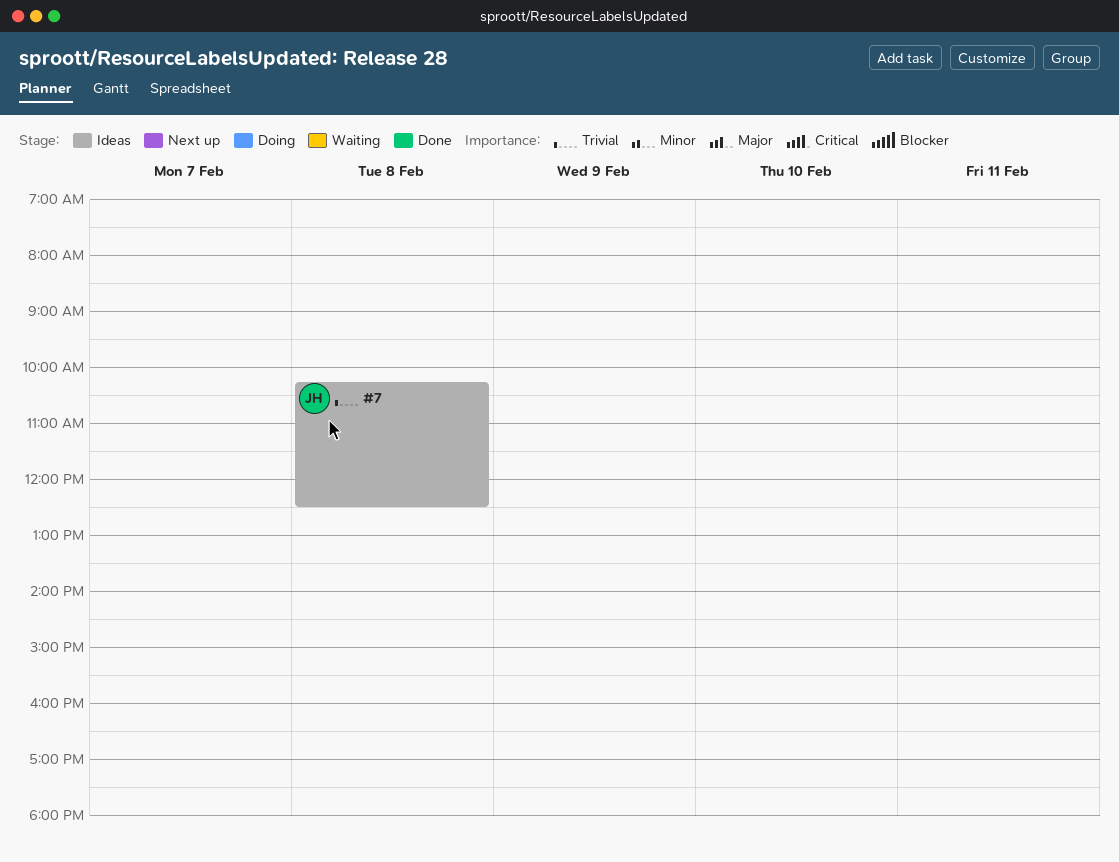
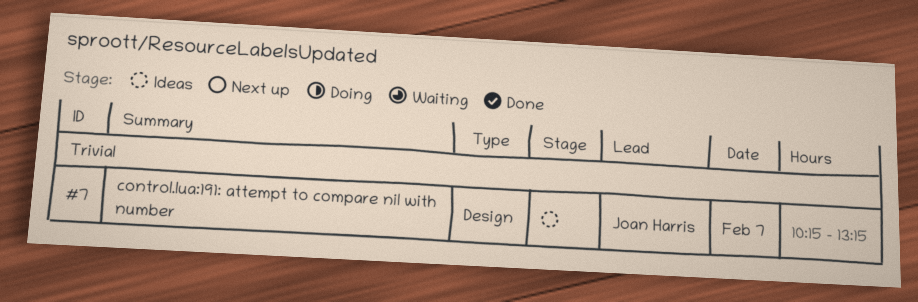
#7, day: Feb 8 -> Feb 7
#7, ends: 12:30 -> 13:15

